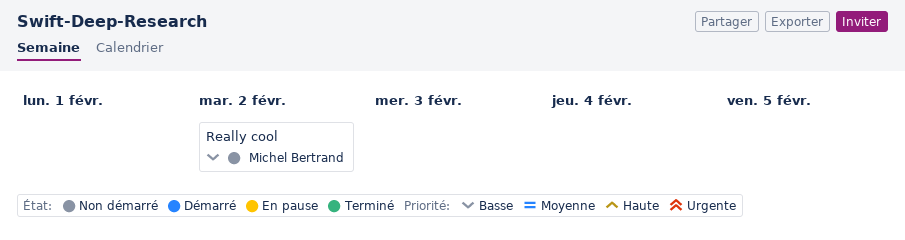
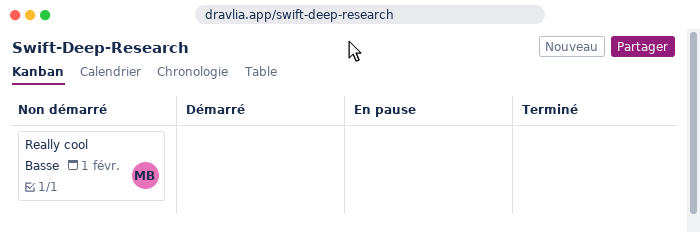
Really cool, due: Feb 2 -> Feb 1

